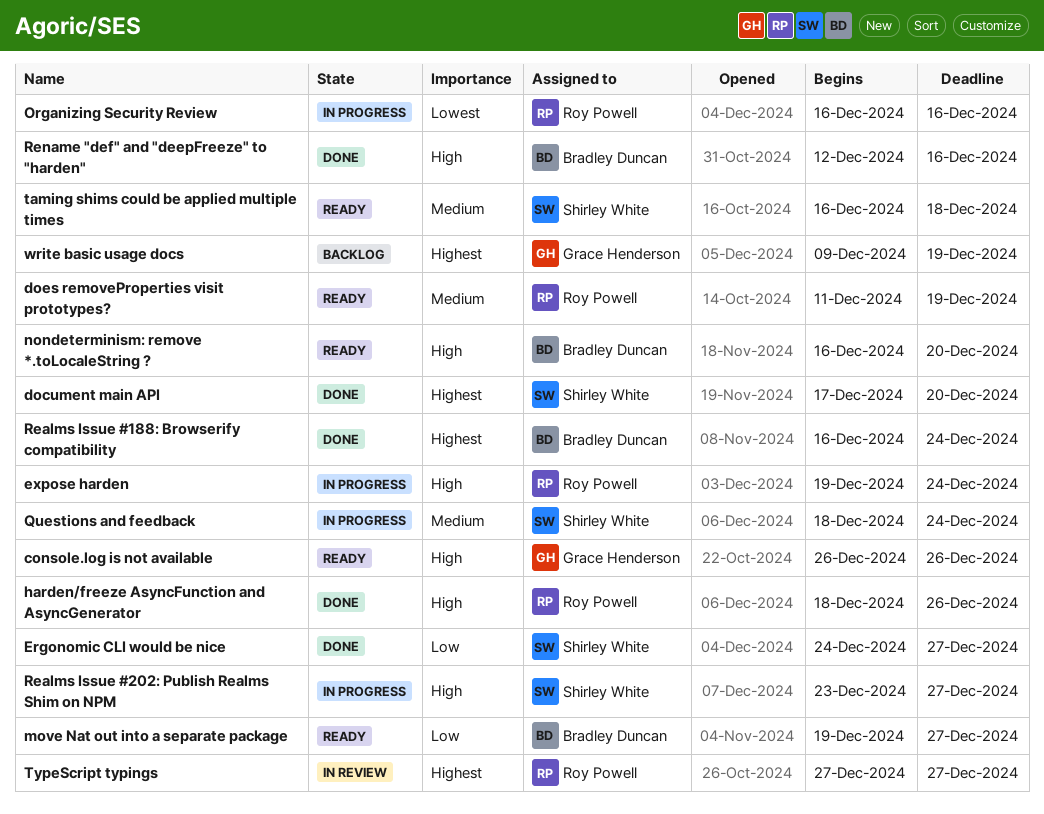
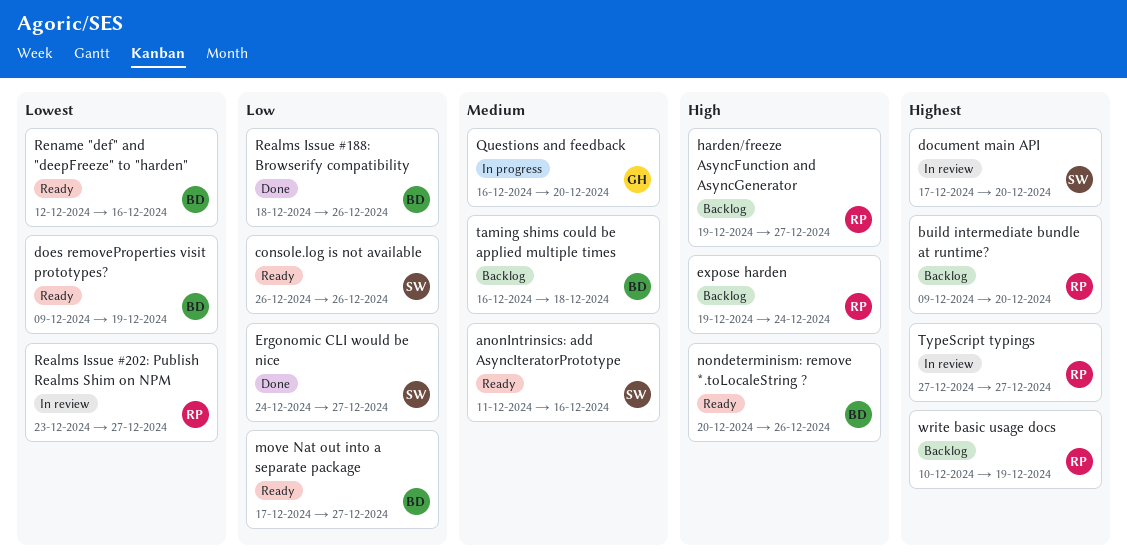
anonIntrinsics: add AsyncIteratorPrototype: none -> present
build intermediate bundle at runtime?: none -> present
console.log is not available, owner: Grace Henderson -> Shirley White
console.log is not available, priority: High -> Low
document main API, status: Done -> In review
does removeProperties visit prototypes?, owner: Roy Powell -> Bradley Duncan
does removeProperties visit prototypes?, priority: Medium -> Lowest
does removeProperties visit prototypes?, start: Dec 11 -> Dec 9
expose harden, status: In progress -> Backlog
harden/freeze AsyncFunction and AsyncGenerator, status: Done -> Backlog
harden/freeze AsyncFunction and AsyncGenerator, start: Dec 18 -> Dec 19
harden/freeze AsyncFunction and AsyncGenerator, due: Dec 26 -> Dec 27
move Nat out into a separate package, start: Dec 19 -> Dec 17
nondeterminism: remove *.toLocaleString ?, start: Dec 16 -> Dec 20
nondeterminism: remove *.toLocaleString ?, due: Dec 20 -> Dec 26
Organizing Security Review: present -> none
Questions and feedback, owner: Shirley White -> Grace Henderson
Questions and feedback, start: Dec 18 -> Dec 16
Questions and feedback, due: Dec 24 -> Dec 20
Realms Issue #188: Browserify compatibility, priority: Highest -> Low
Realms Issue #188: Browserify compatibility, start: Dec 16 -> Dec 18
Realms Issue #188: Browserify compatibility, due: Dec 24 -> Dec 26
Realms Issue #202: Publish Realms Shim on NPM, status: In progress -> In review
Realms Issue #202: Publish Realms Shim on NPM, owner: Shirley White -> Roy Powell
Realms Issue #202: Publish Realms Shim on NPM, priority: High -> Lowest
Rename "def" and "deepFreeze" to "harden", status: Done -> Ready
Rename "def" and "deepFreeze" to "harden", priority: High -> Lowest
taming shims could be applied multiple times, status: Ready -> Backlog
taming shims could be applied multiple times, owner: Shirley White -> Bradley Duncan
write basic usage docs, owner: Grace Henderson -> Roy Powell
write basic usage docs, start: Dec 9 -> Dec 10

